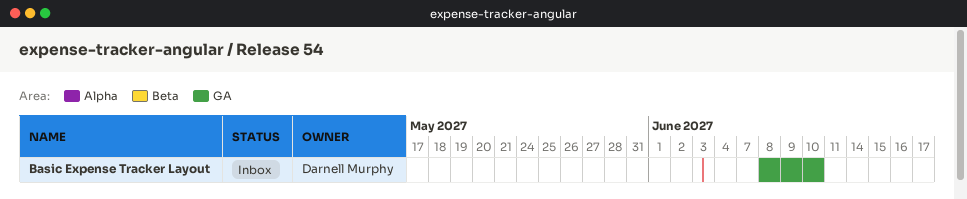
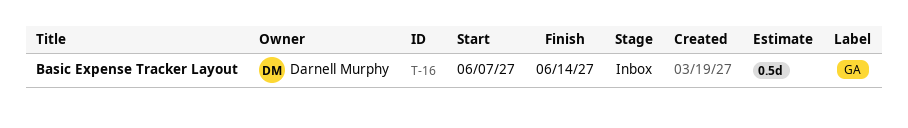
Basic Expense Tracker Layout, start: Jun 8 -> Jun 7
Basic Expense Tracker Layout, due: Jun 10 -> Jun 14

